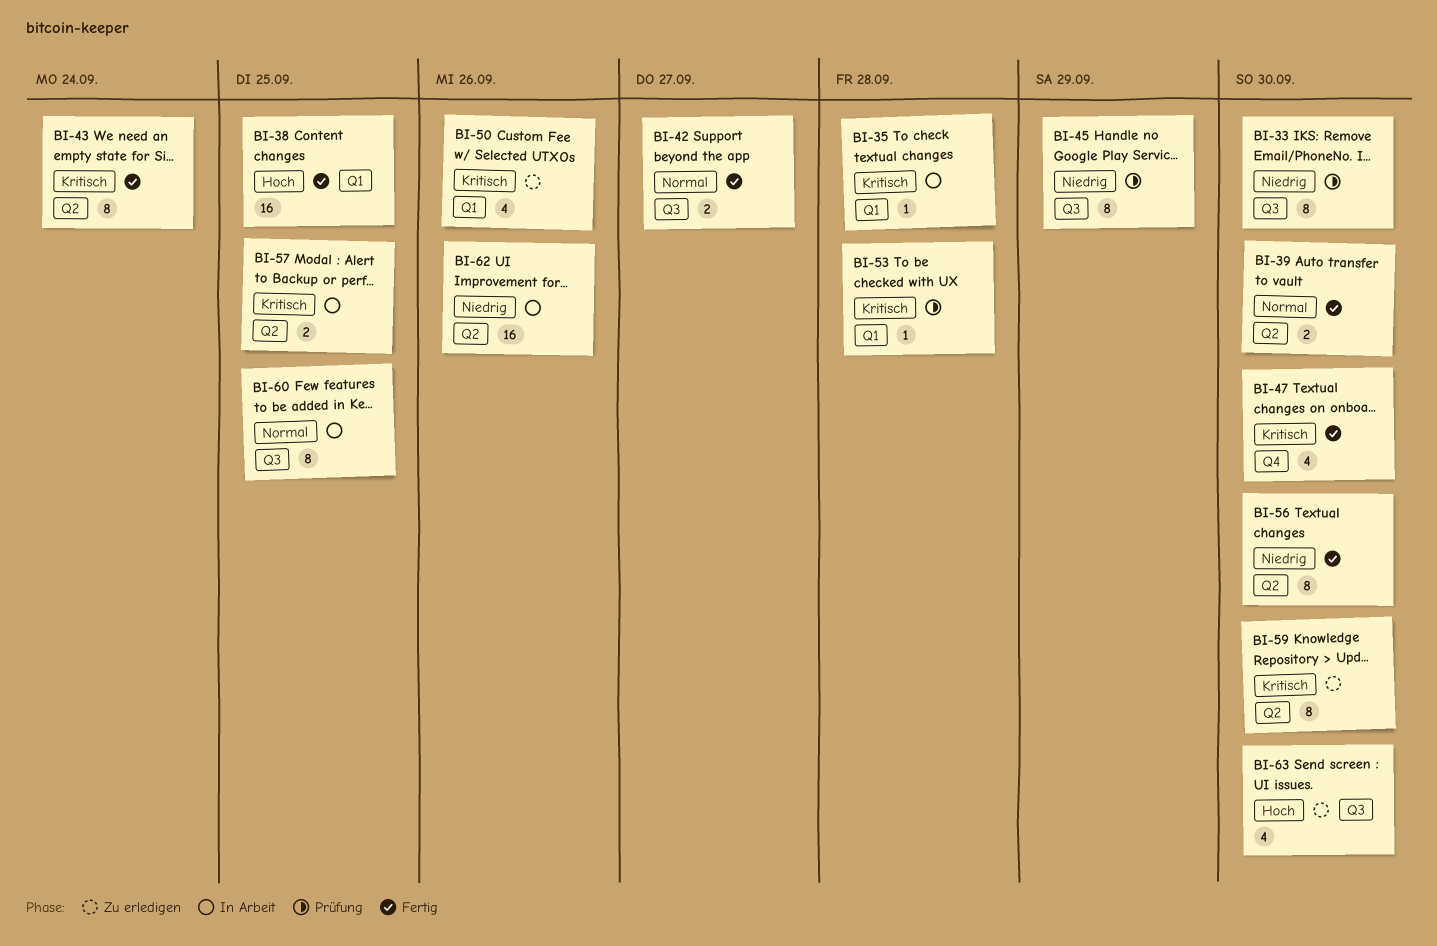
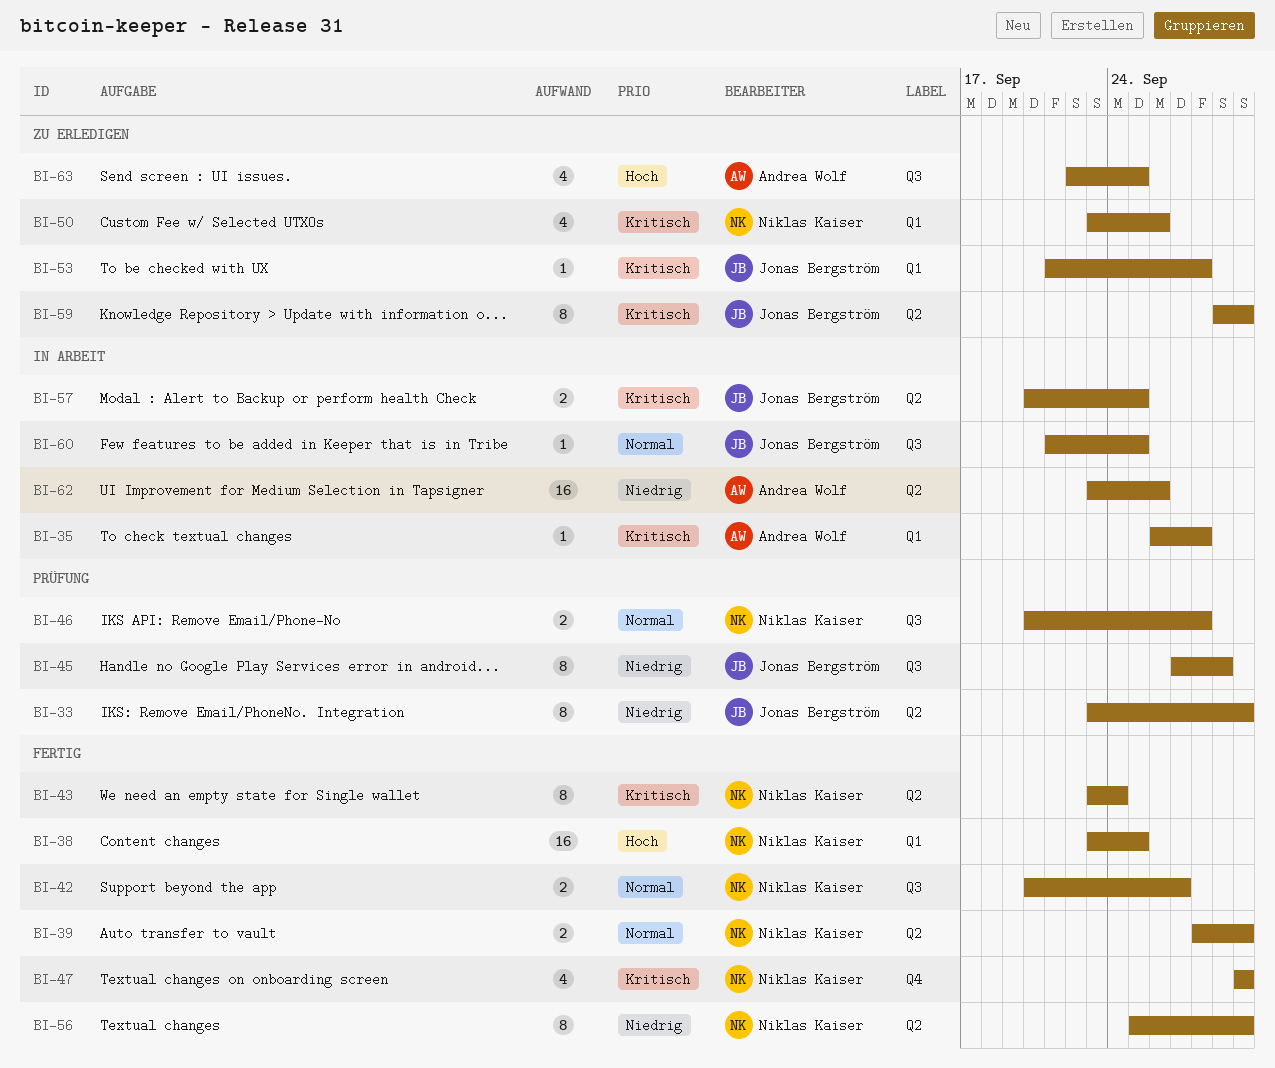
BI-33, label: Q3 -> Q2
BI-46: none -> present
BI-53, status: Prüfung -> Zu erledigen
BI-60, estimate: 8 -> 1
BI-63, due: Sep 30 -> Sep 25

